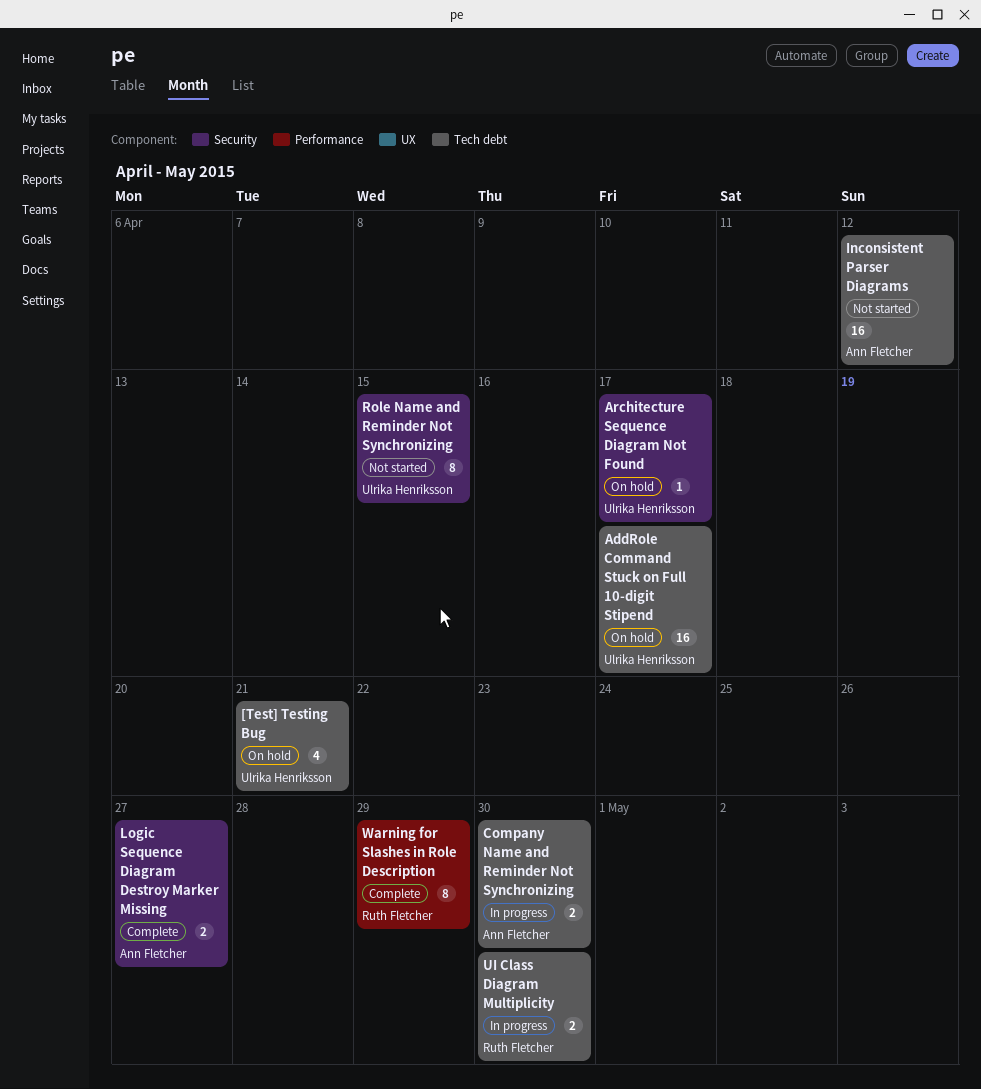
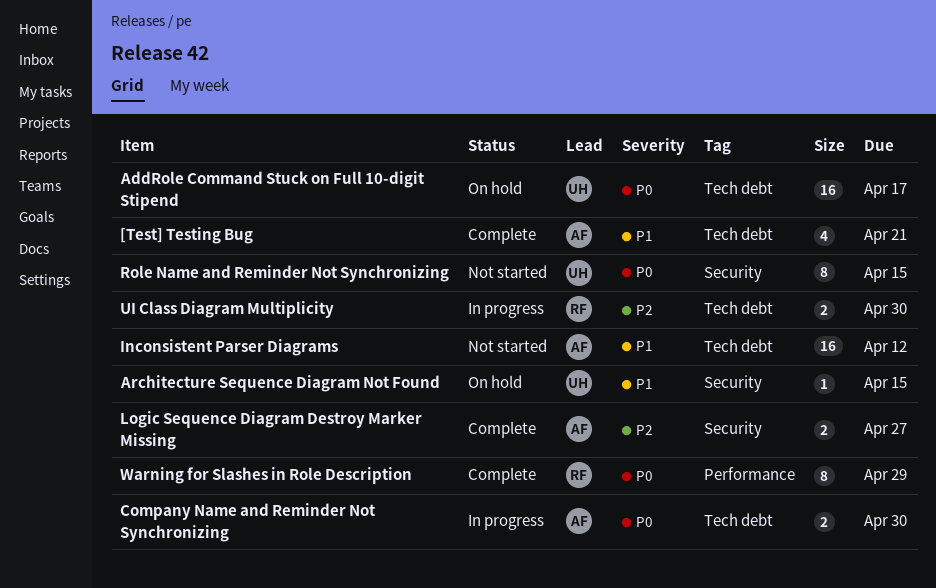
[Test] Testing Bug, status: On hold -> Complete
[Test] Testing Bug, owner: Ulrika Henriksson -> Ann Fletcher
Architecture Sequence Diagram Not Found, due: Apr 17 -> Apr 15

